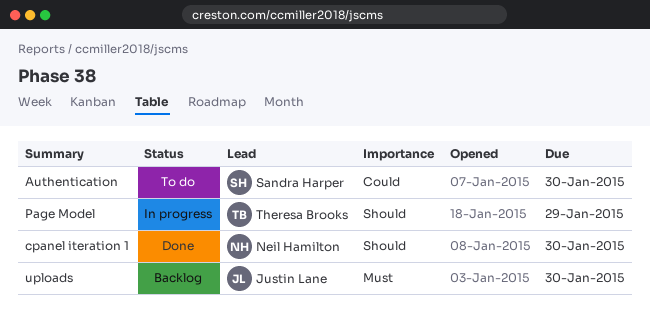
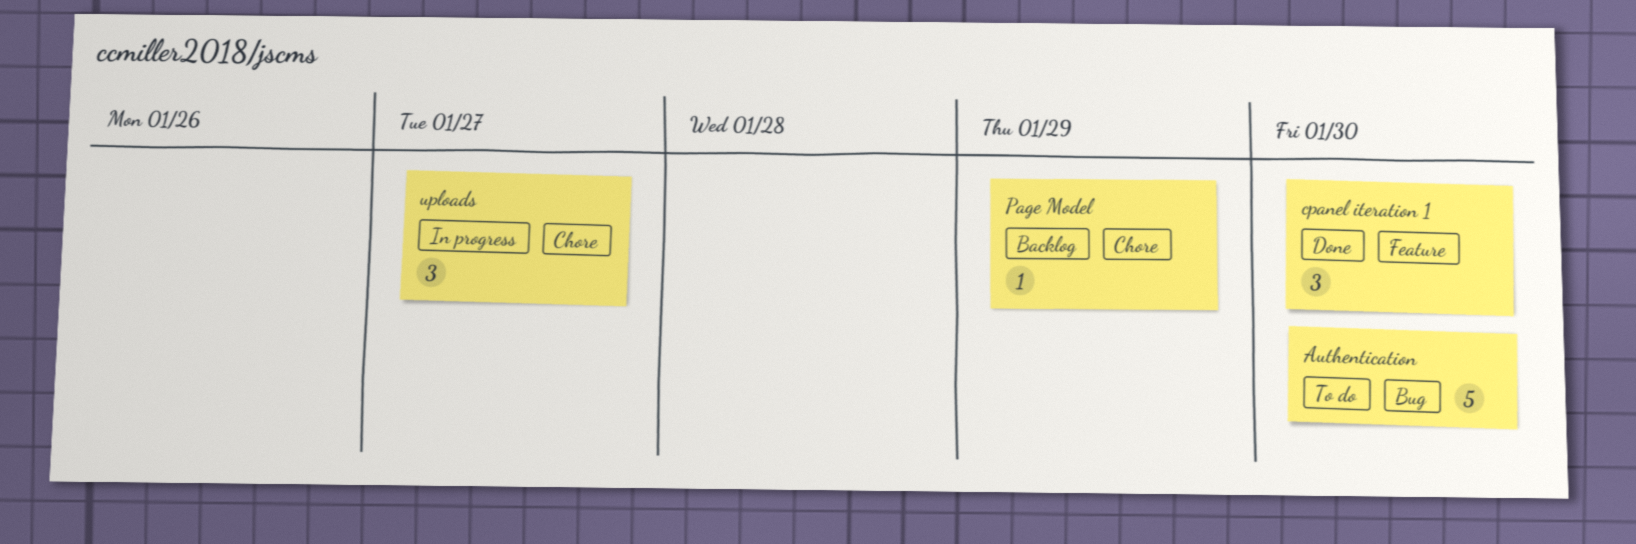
Page Model, status: In progress -> Backlog
uploads, status: Backlog -> In progress
uploads, due: Jan 30 -> Jan 27

